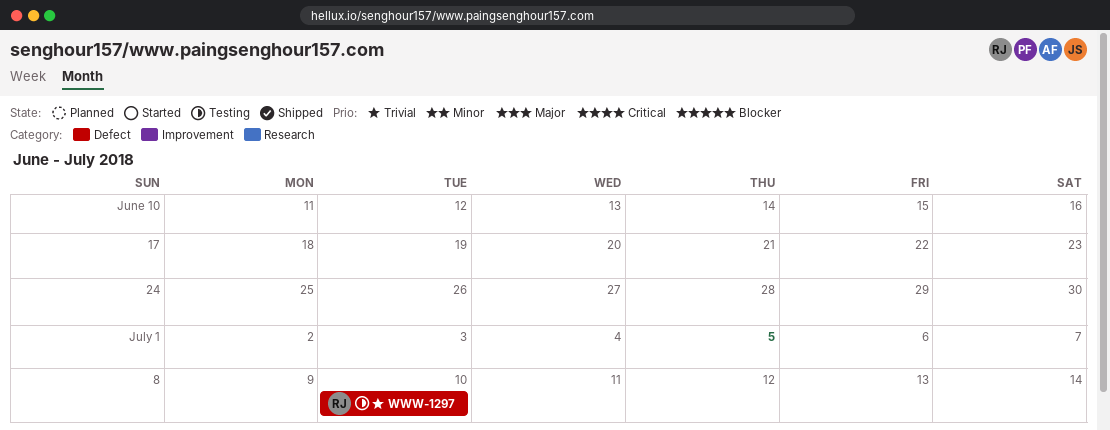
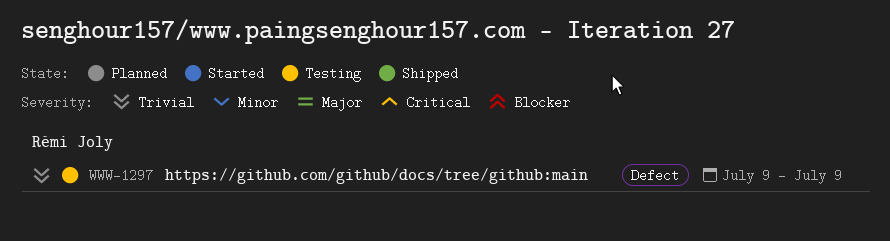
WWW-1297, start: Jul 10 -> Jul 9
WWW-1297, due: Jul 10 -> Jul 9

